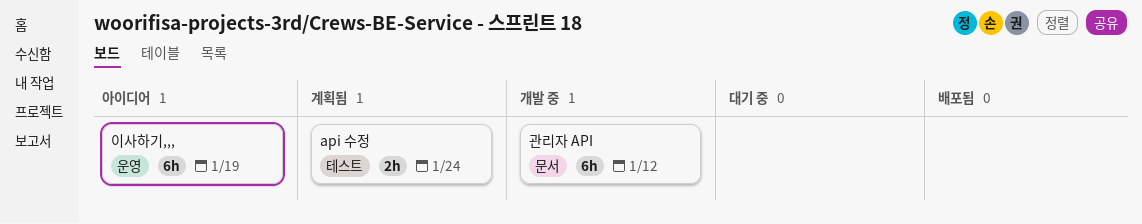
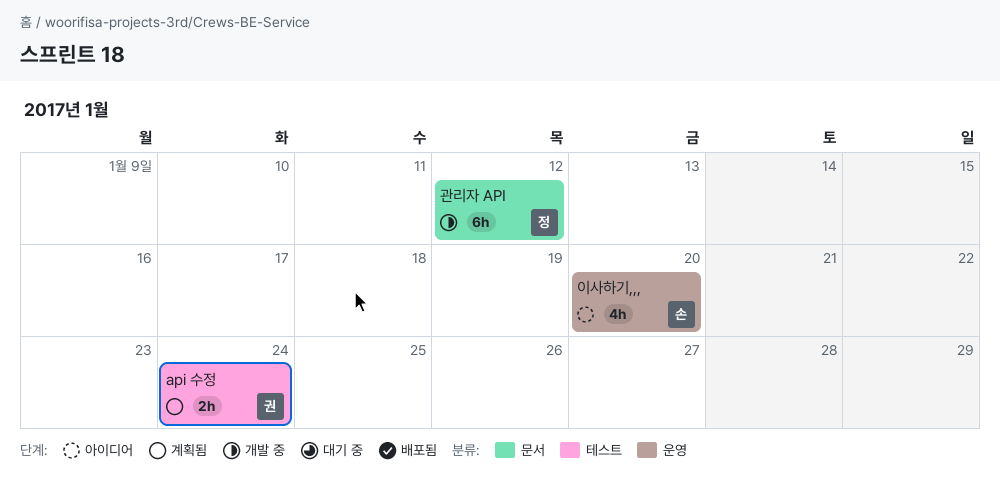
이사하기,,,, estimate: 6h -> 4h
이사하기,,,, due: Jan 19 -> Jan 20

